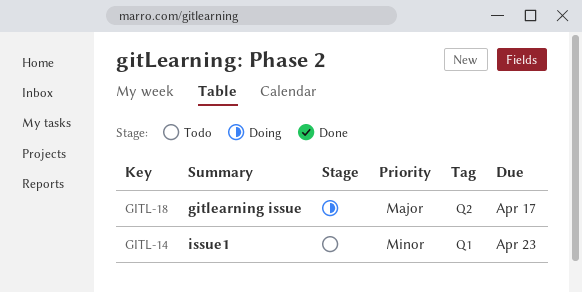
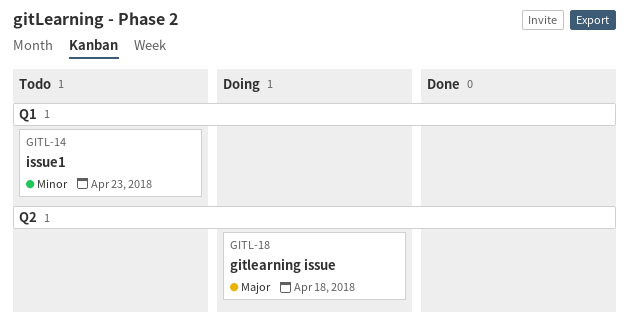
GITL-18, due: Apr 17 -> Apr 18

